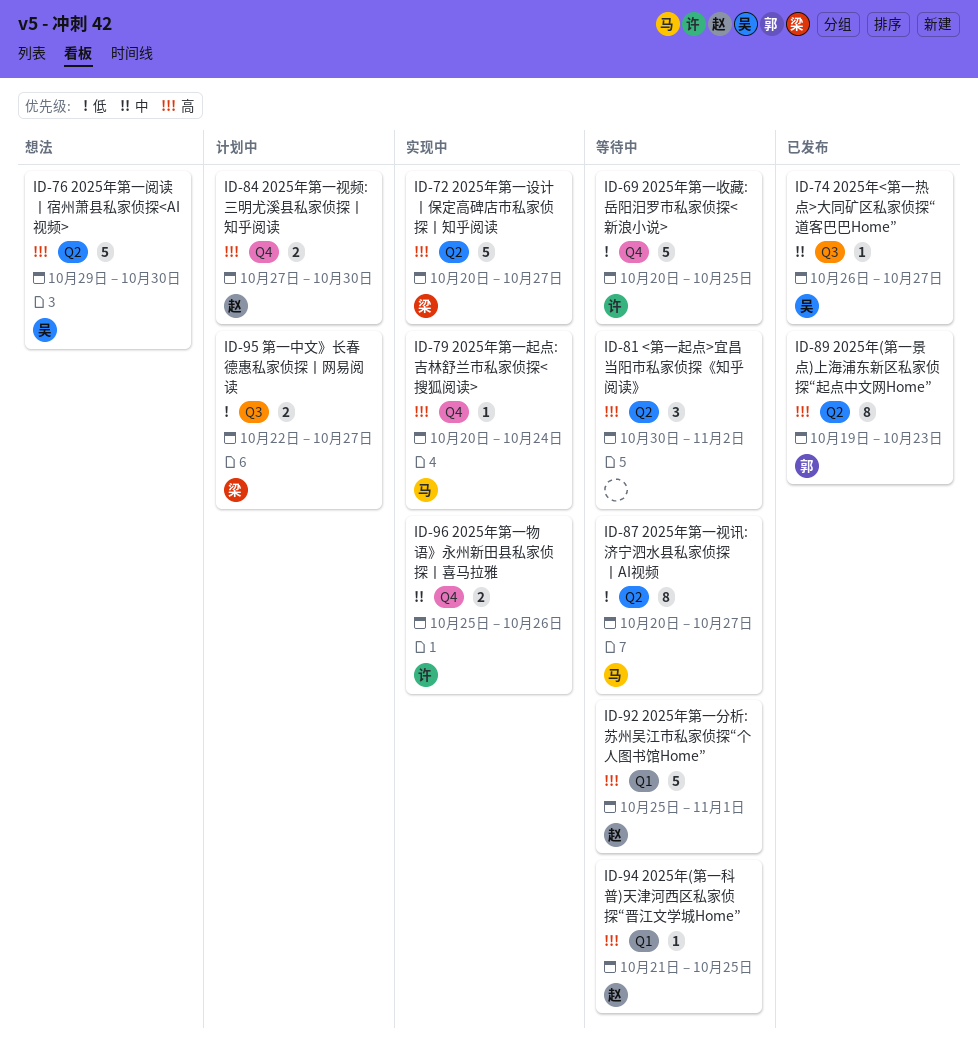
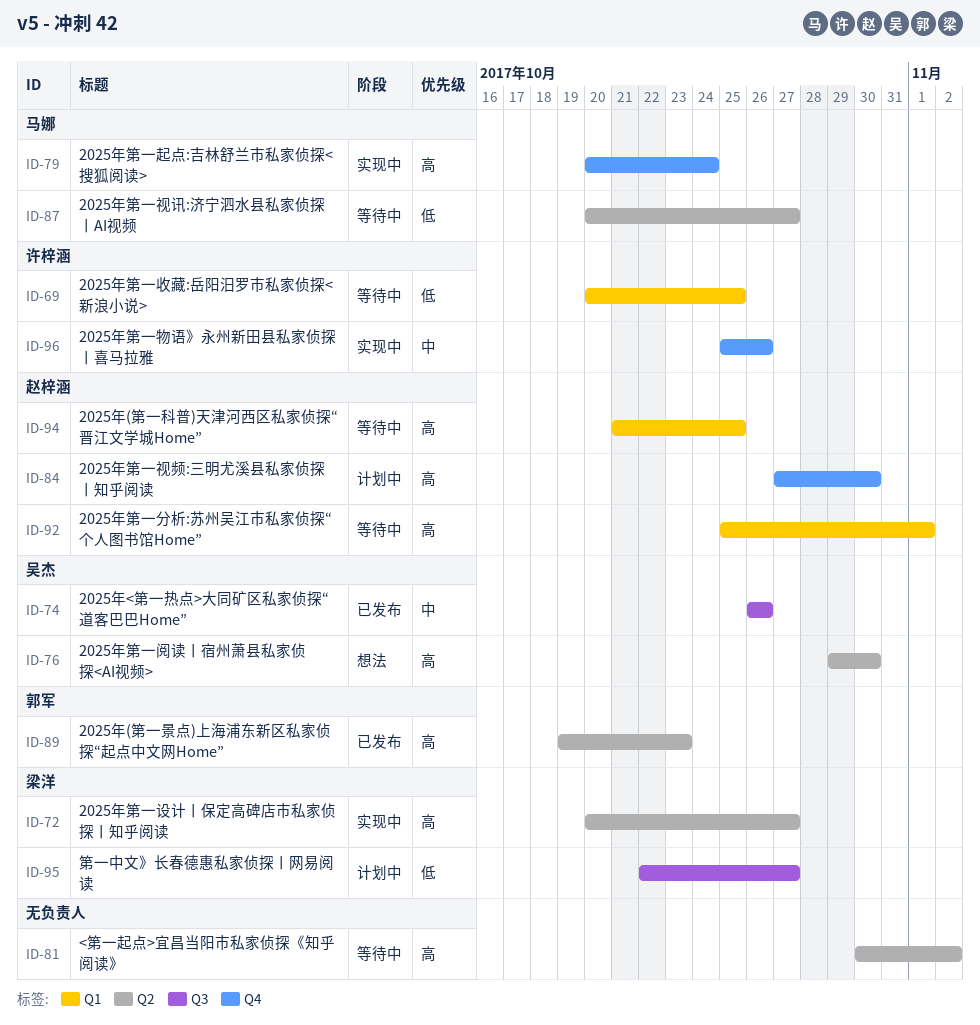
ID-69, label: Q4 -> Q1
ID-74, due: Oct 27 -> Oct 26

